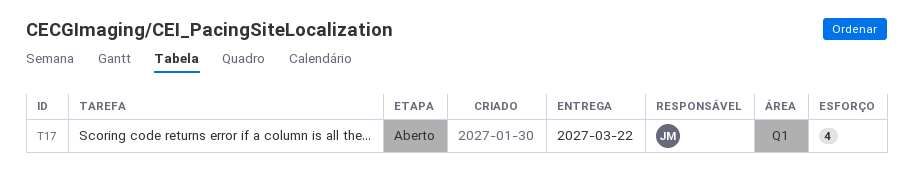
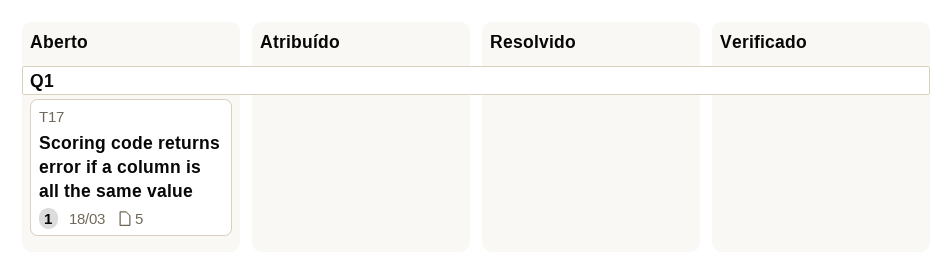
T17, estimate: 4 -> 1
T17, due: Mar 22 -> Mar 18

